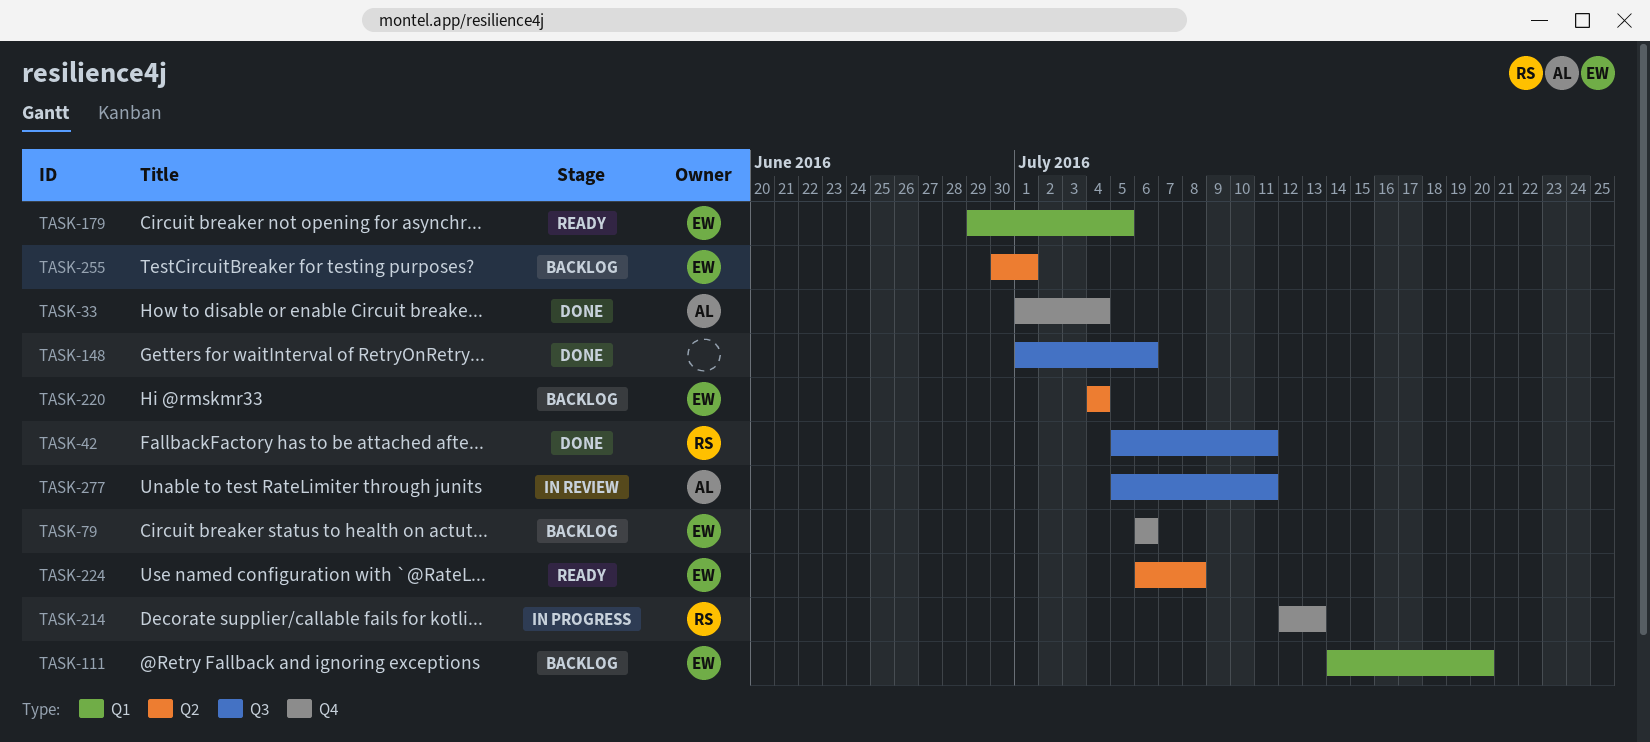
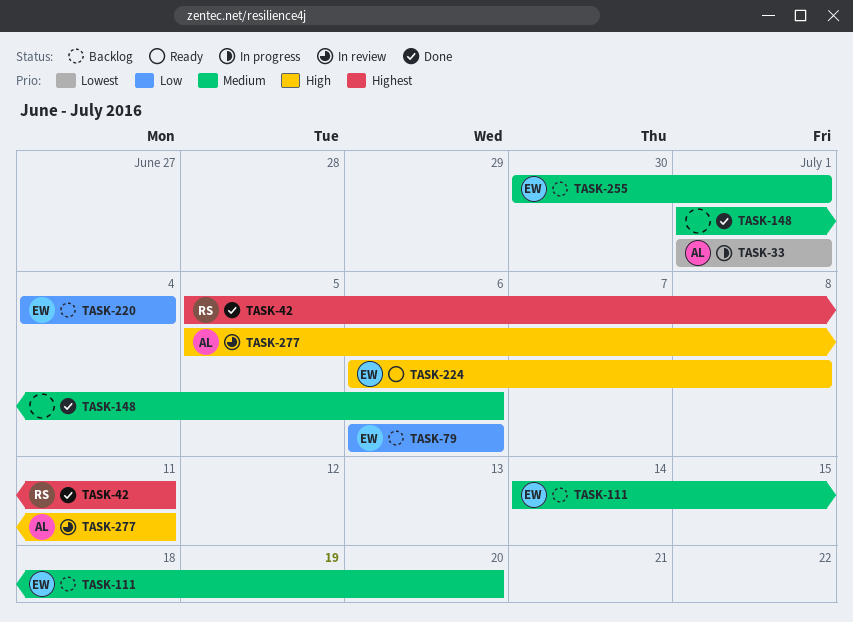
TASK-33, status: Done -> In progress
TASK-33, due: Jul 4 -> Jul 1
TASK-179: present -> none
TASK-214: present -> none

